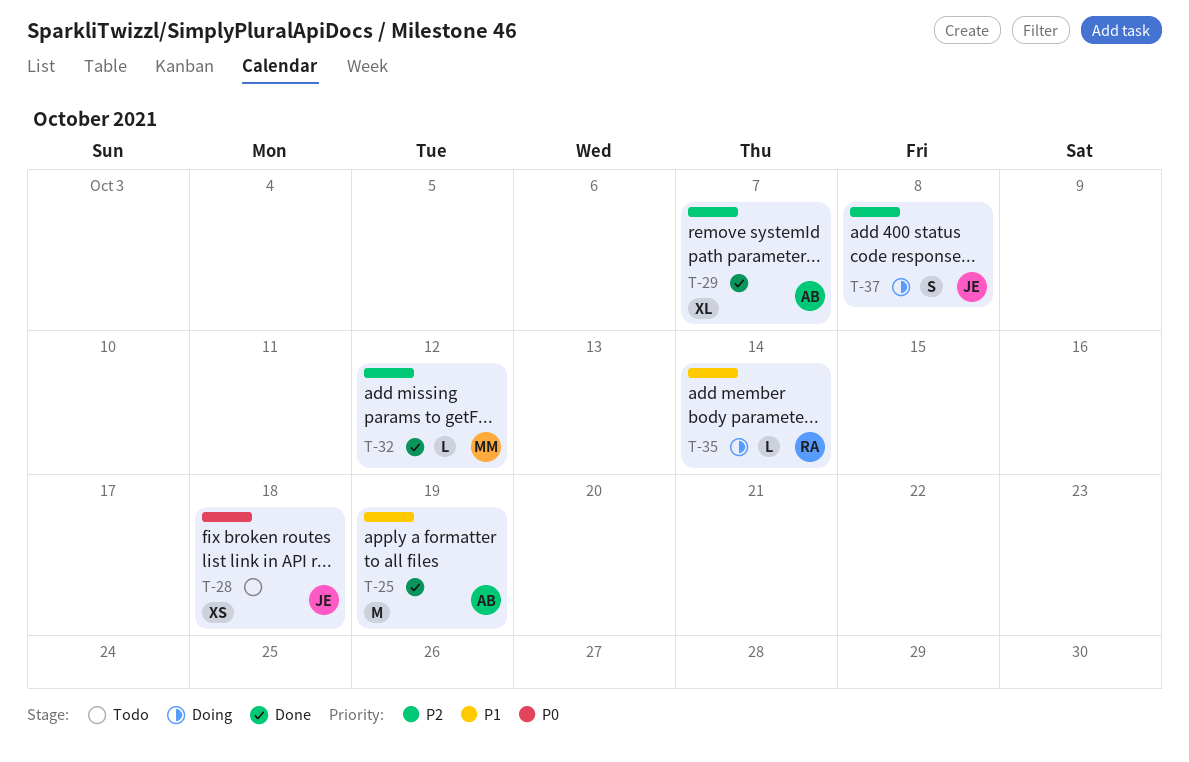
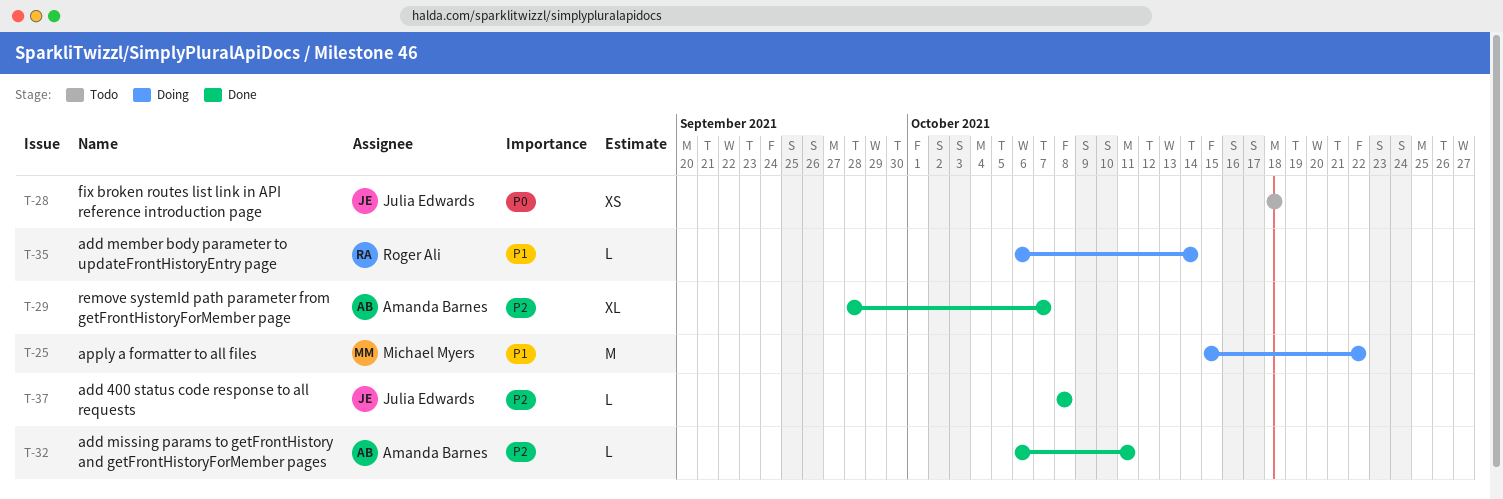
T-25, status: Done -> Doing
T-25, owner: Amanda Barnes -> Michael Myers
T-25, due: Oct 19 -> Oct 22
T-32, owner: Michael Myers -> Amanda Barnes
T-32, due: Oct 12 -> Oct 11
T-37, status: Doing -> Done
T-37, estimate: S -> L

